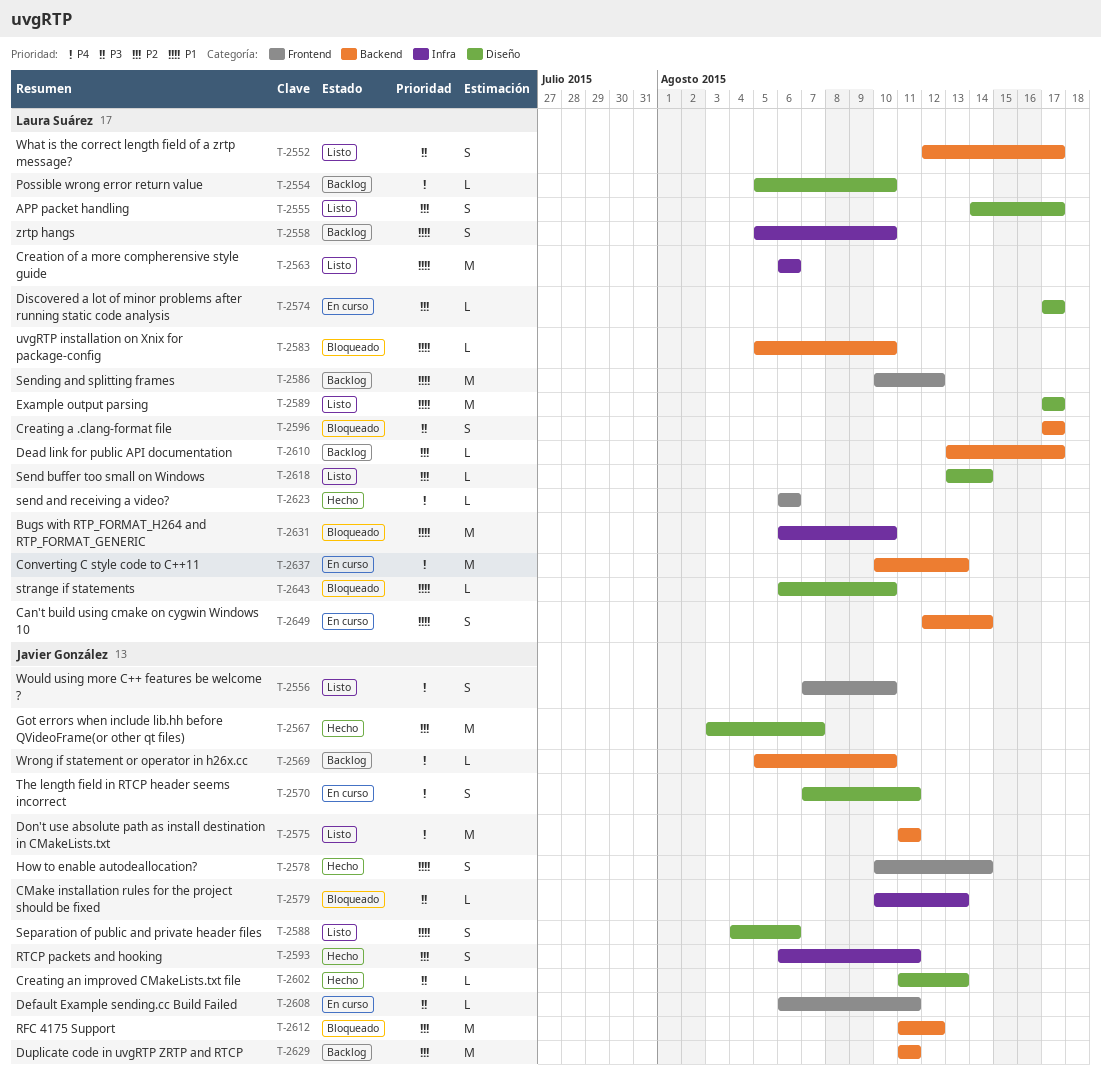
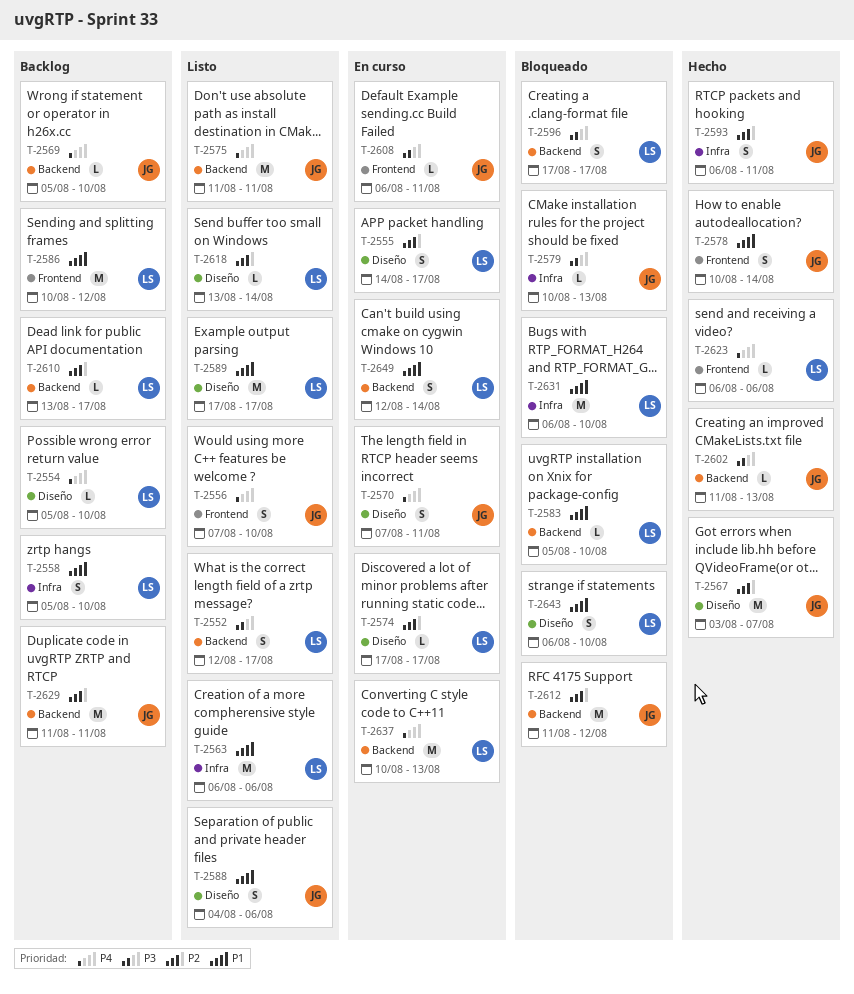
T-2555, status: Listo -> En curso
T-2602, label: Diseño -> Backend
T-2643, estimate: L -> S

